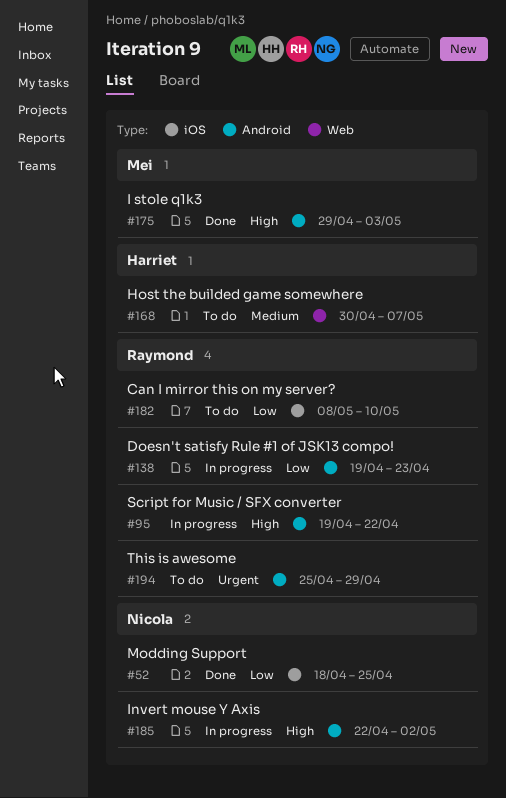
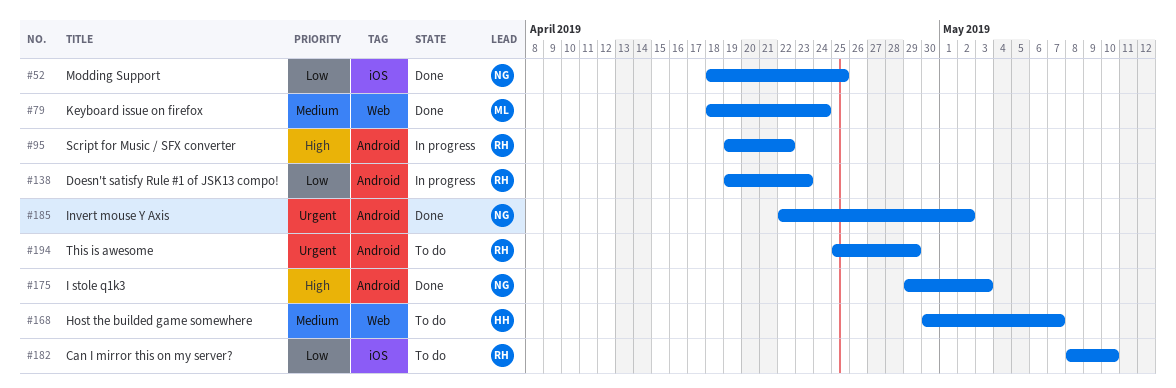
#79: none -> present
#175, owner: Mei -> Nicola
#185, status: In progress -> Done
#185, priority: High -> Urgent

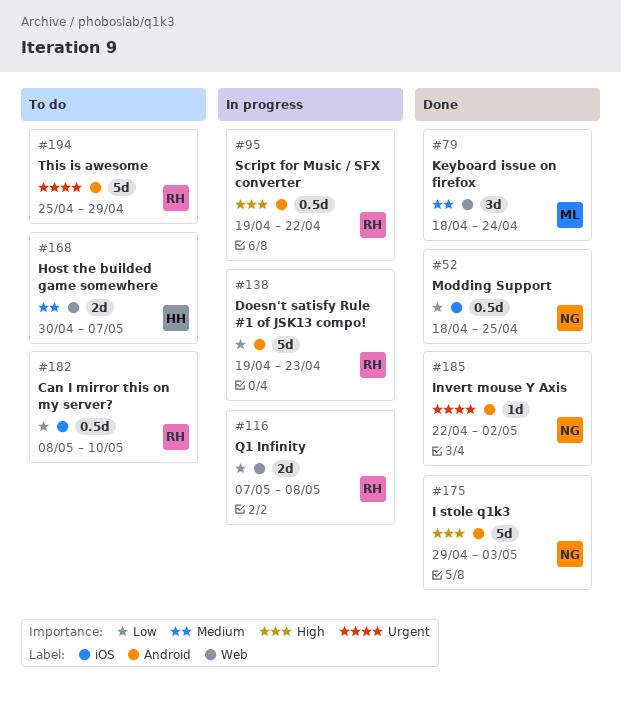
#116: none -> present

